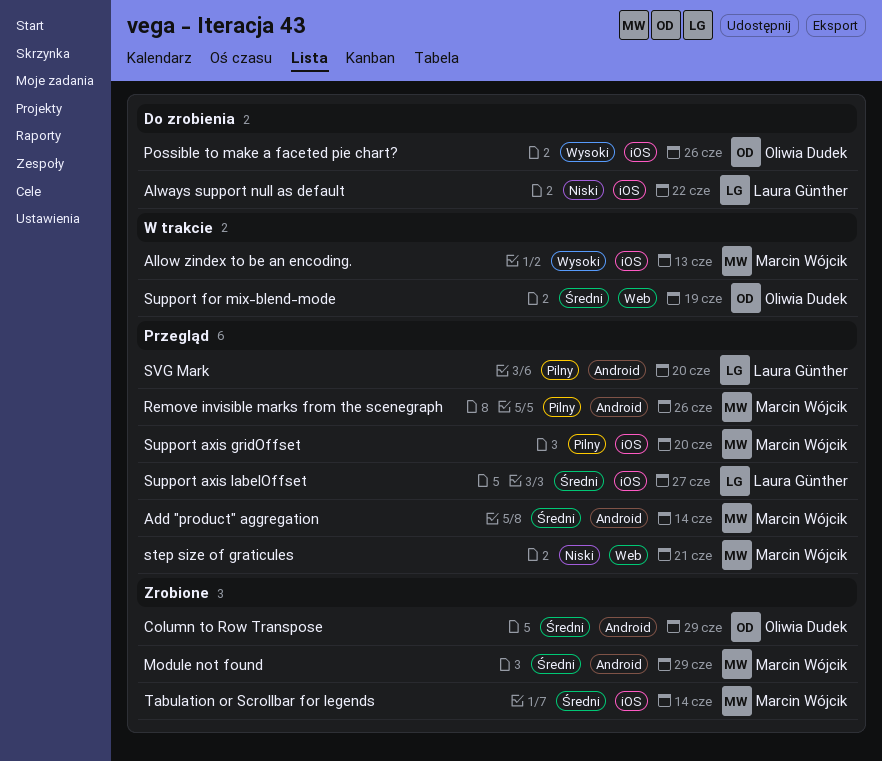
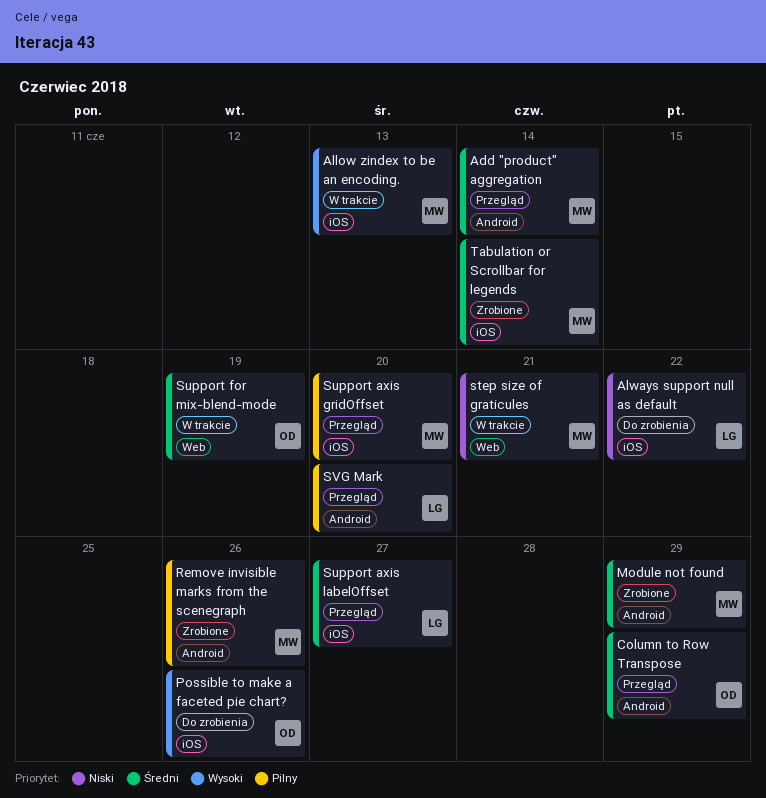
Column to Row Transpose, status: Zrobione -> Przegląd
Remove invisible marks from the scenegraph, status: Przegląd -> Zrobione
step size of graticules, status: Przegląd -> W trakcie

